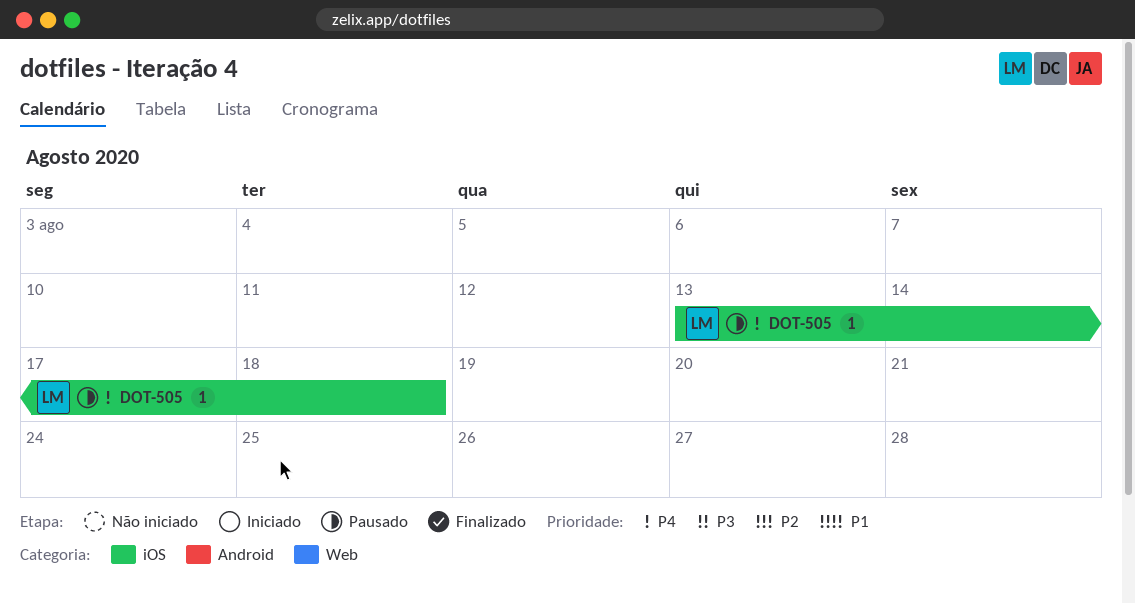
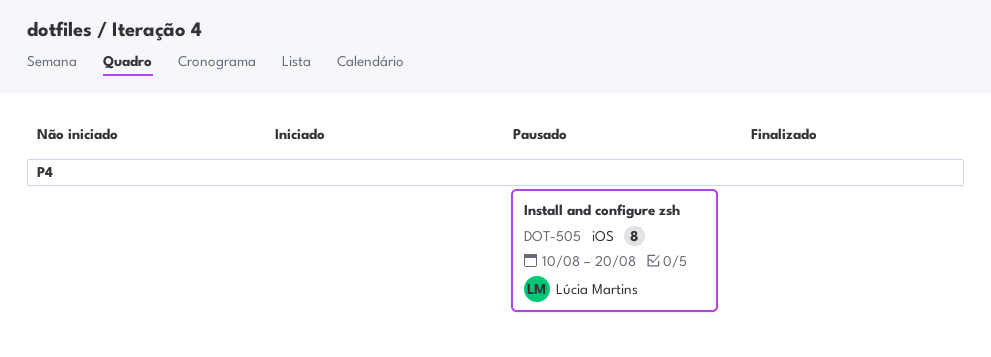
DOT-505, estimate: 1 -> 8
DOT-505, start: Aug 13 -> Aug 10
DOT-505, due: Aug 18 -> Aug 20

